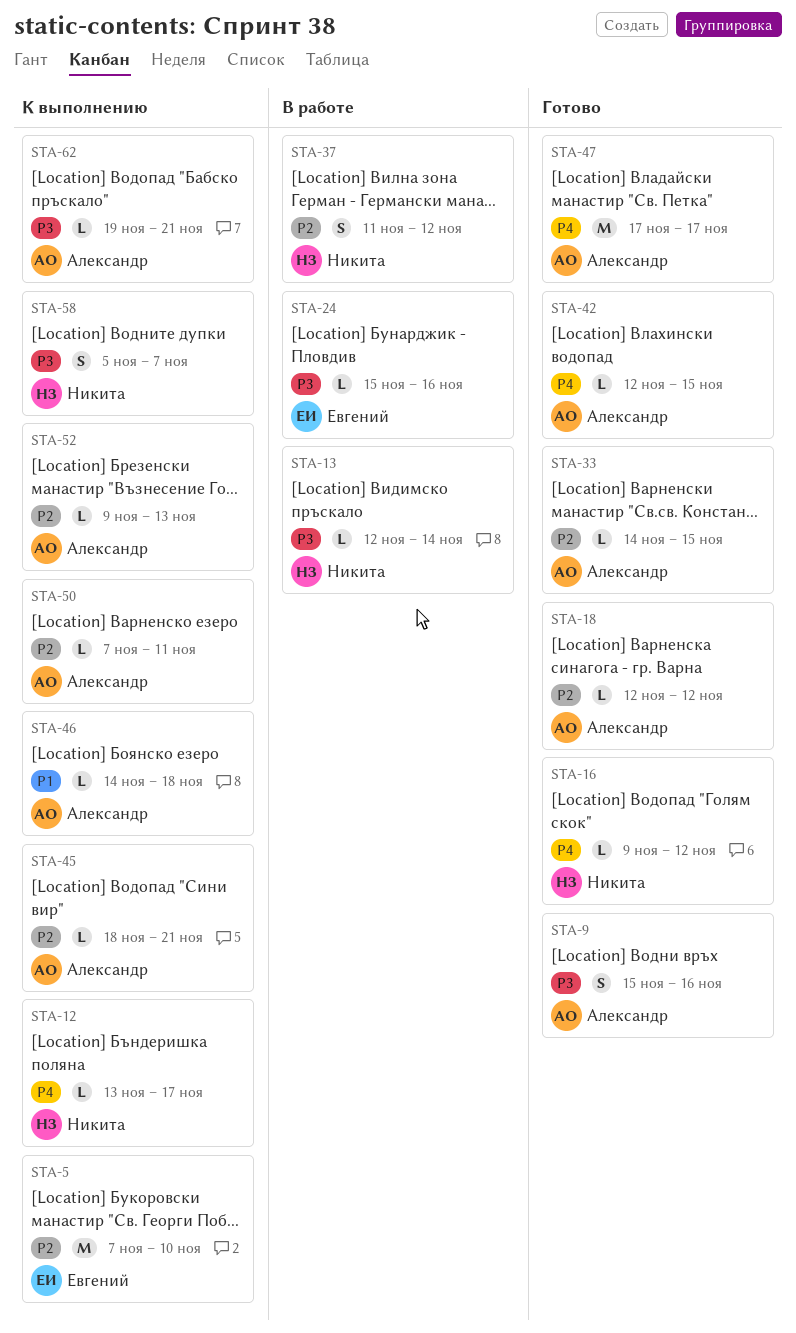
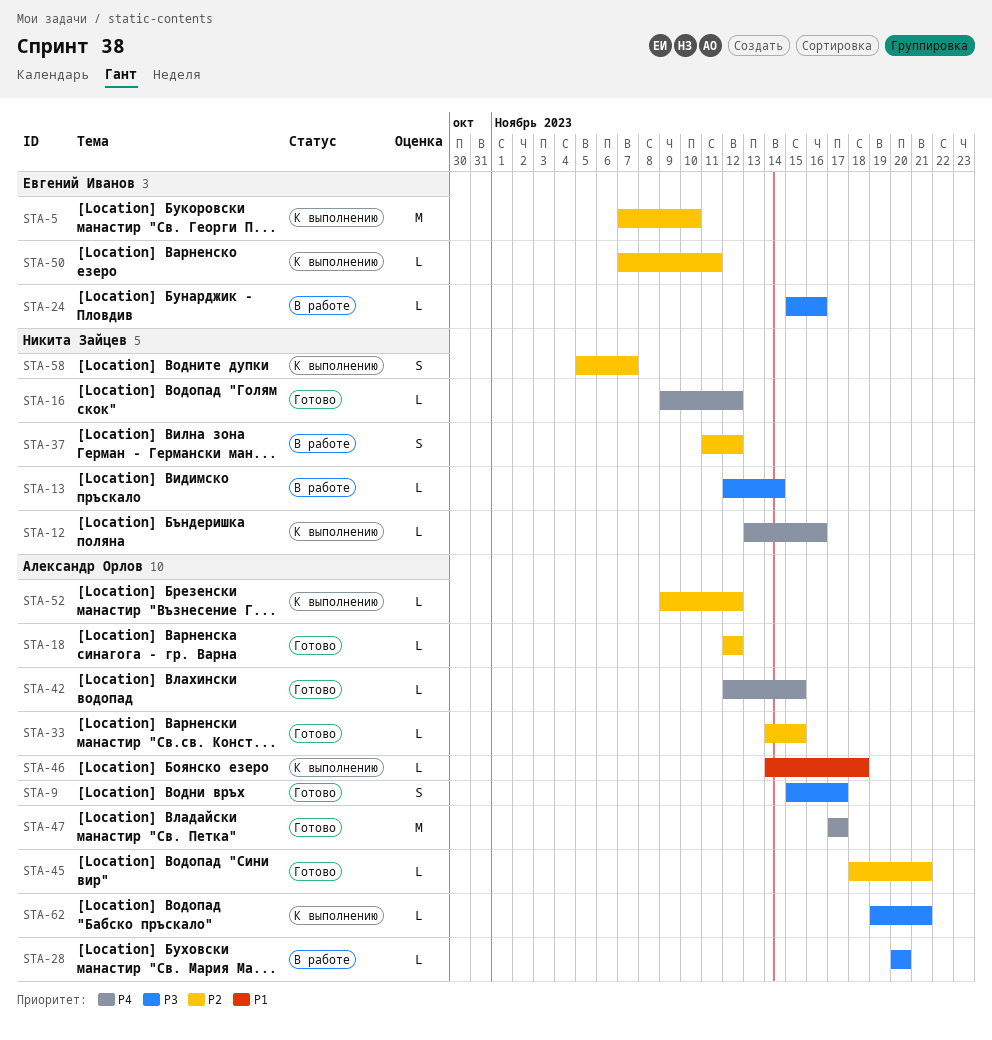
STA-9, due: Nov 16 -> Nov 17
STA-12, due: Nov 17 -> Nov 16
STA-28: none -> present
STA-45, status: К выполнению -> Готово
STA-50, owner: Александр Орлов -> Евгений Иванов
STA-52, due: Nov 13 -> Nov 12
STA-58, priority: P3 -> P2

